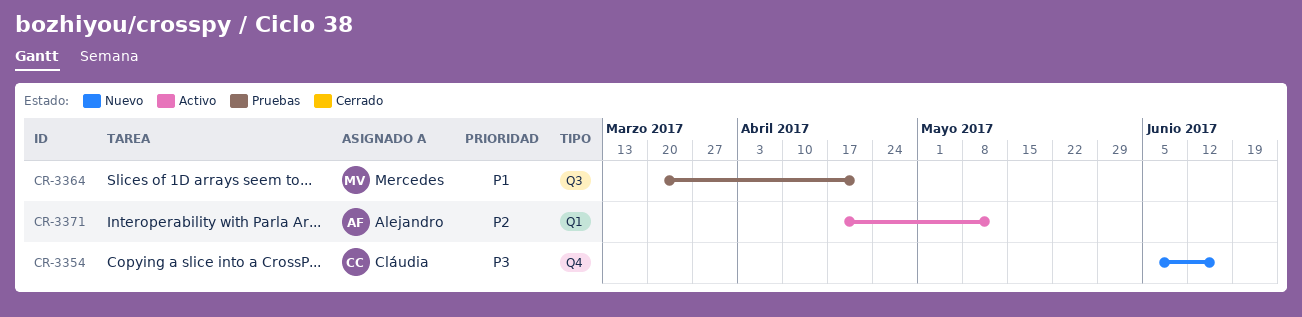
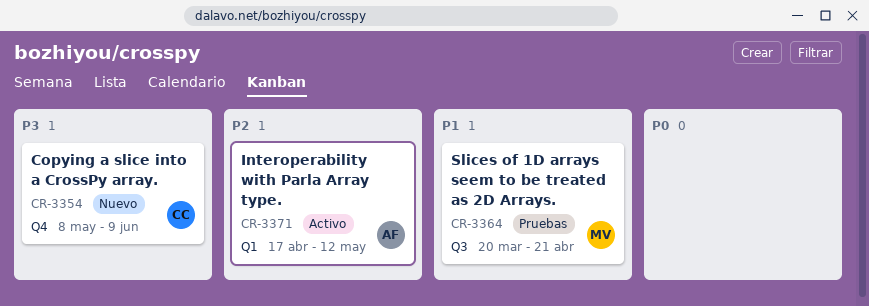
CR-3354, start: Jun 5 -> May 8
CR-3354, due: Jun 16 -> Jun 9

